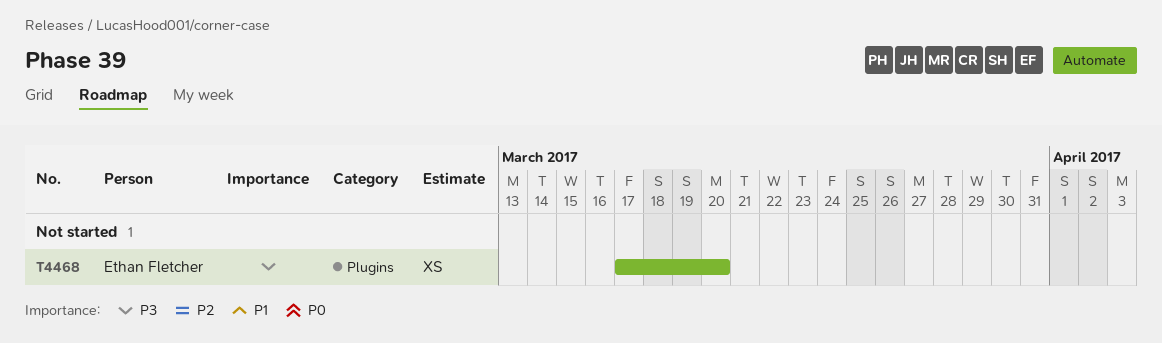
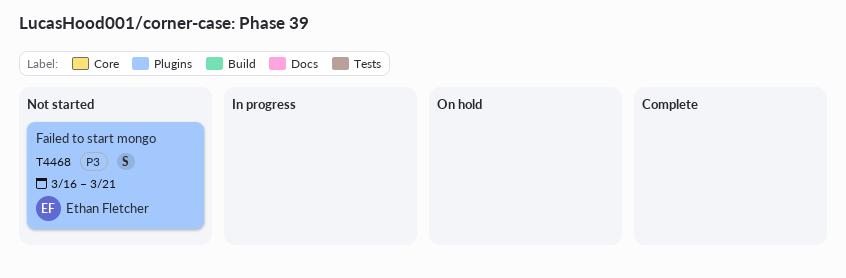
T4468, estimate: XS -> S
T4468, start: Mar 17 -> Mar 16
T4468, due: Mar 20 -> Mar 21

